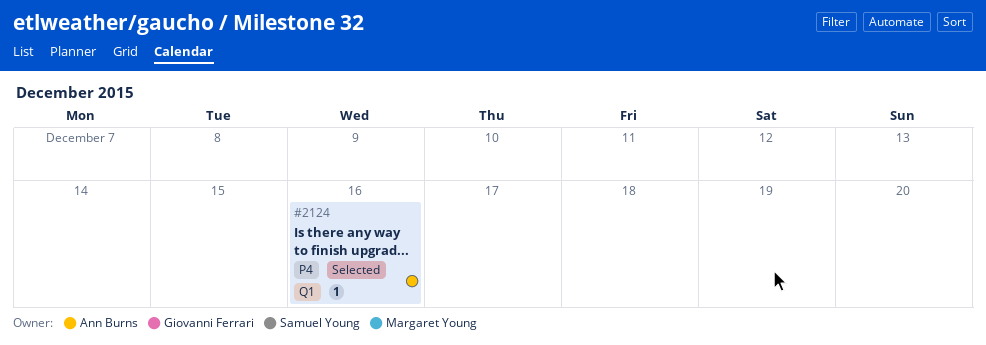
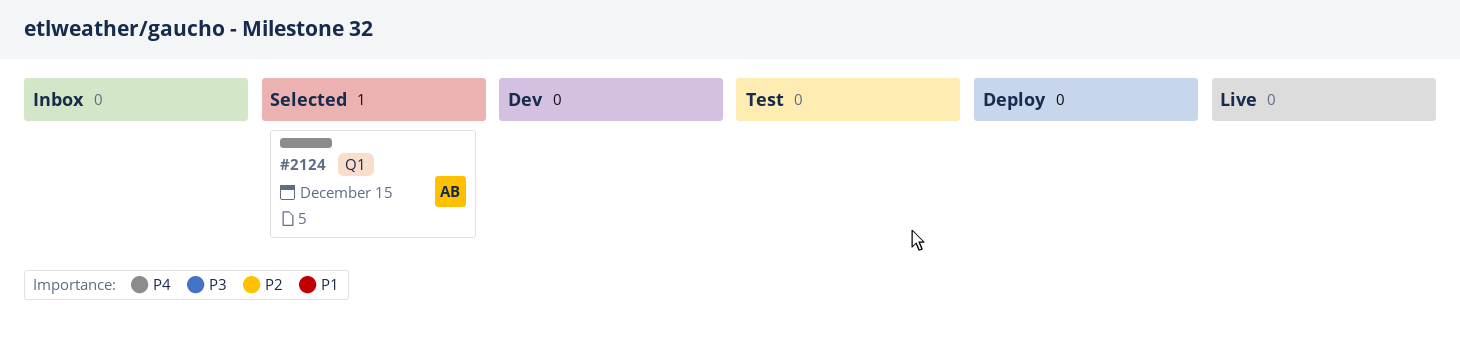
#2124, due: Dec 16 -> Dec 15

